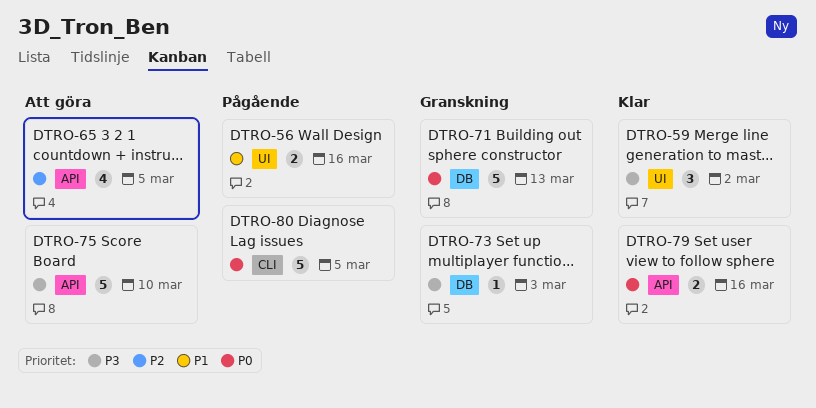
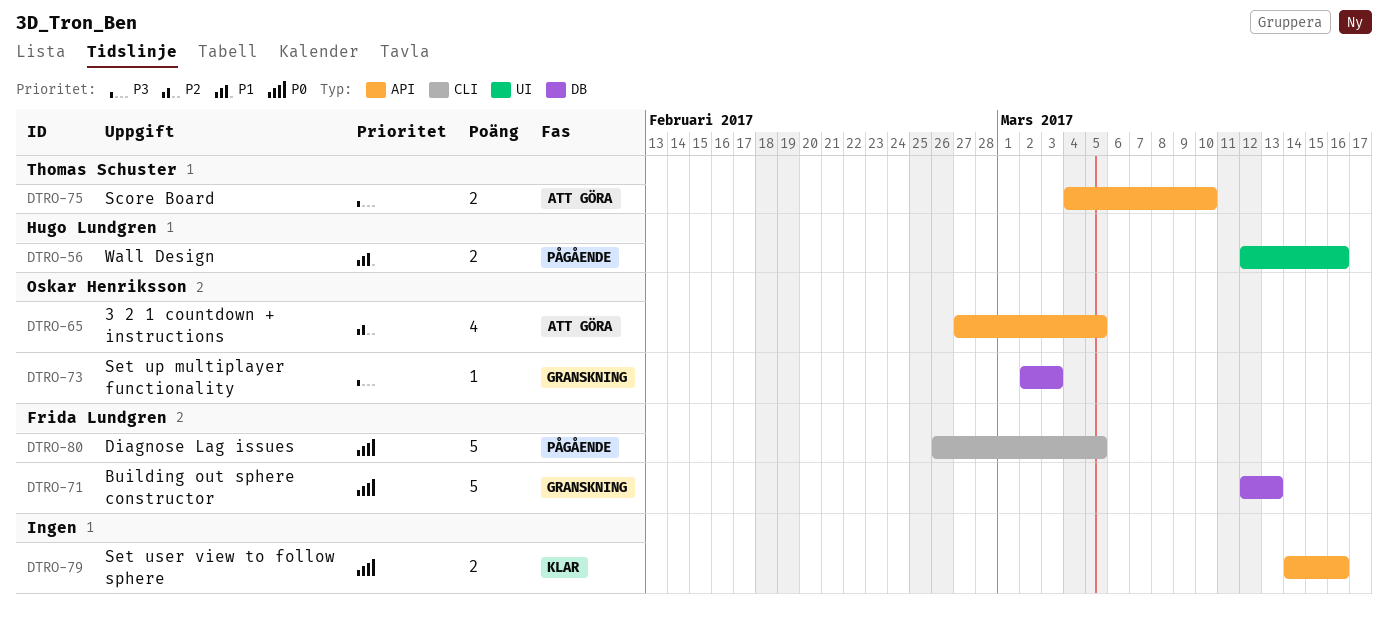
DTRO-59: present -> none
DTRO-75, estimate: 5 -> 2

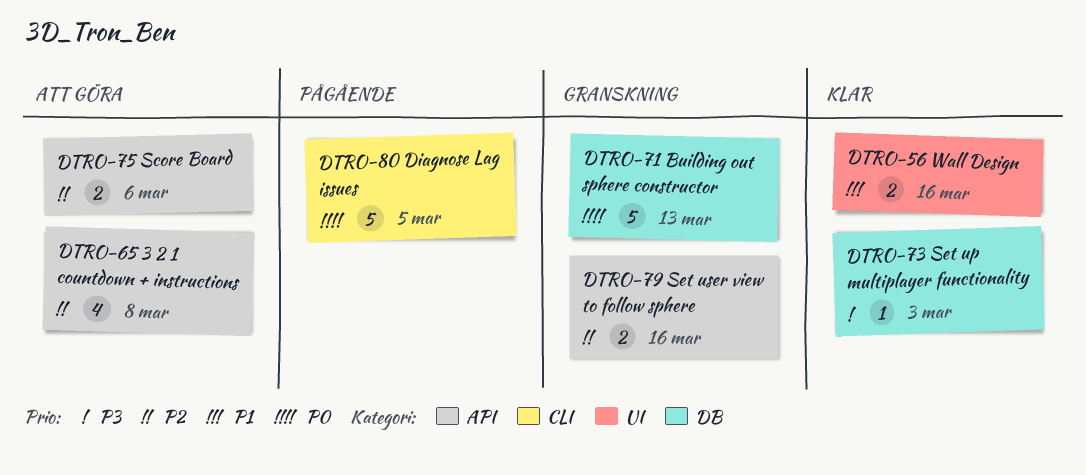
DTRO-56, status: Pågående -> Klar
DTRO-65, due: Mar 5 -> Mar 8
DTRO-73, status: Granskning -> Klar
DTRO-75, priority: P3 -> P2
DTRO-75, due: Mar 10 -> Mar 6
DTRO-79, status: Klar -> Granskning
DTRO-79, priority: P0 -> P2

